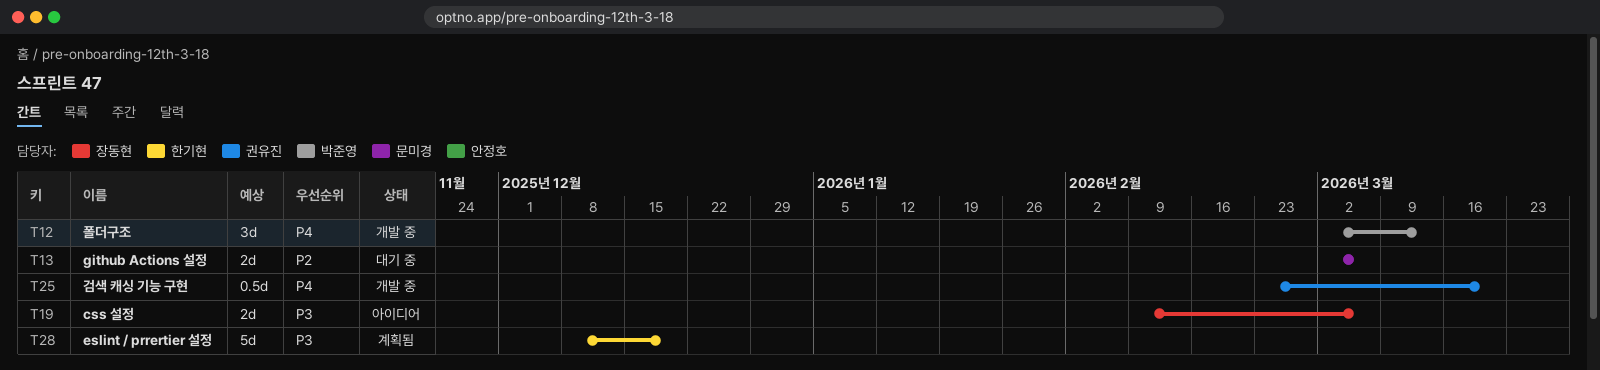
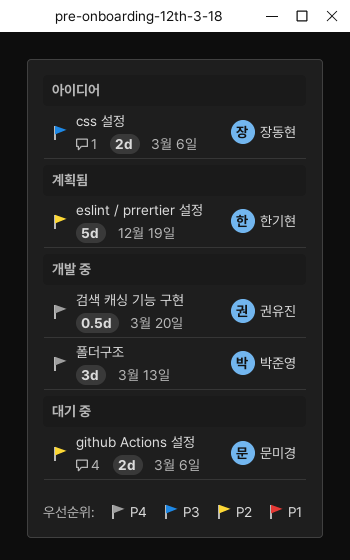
eslint / prrertier 설정, priority: P3 -> P2

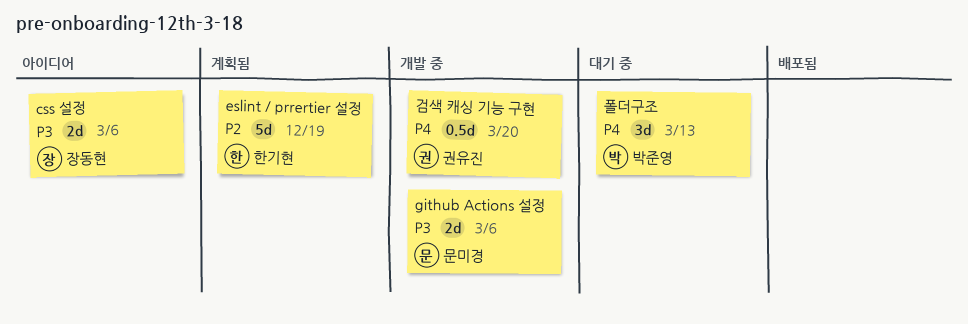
github Actions 설정, status: 대기 중 -> 개발 중
github Actions 설정, priority: P2 -> P3
폴더구조, status: 개발 중 -> 대기 중

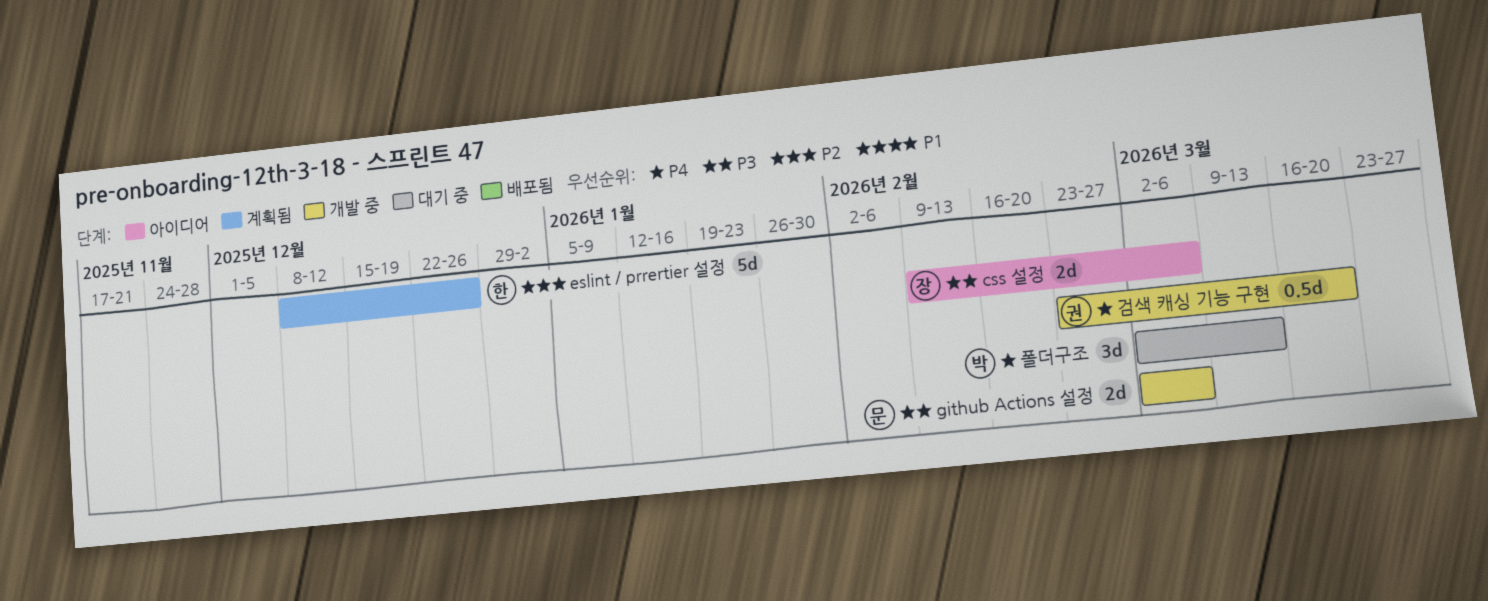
eslint / prrertier 설정, due: Dec 19 -> Dec 26

